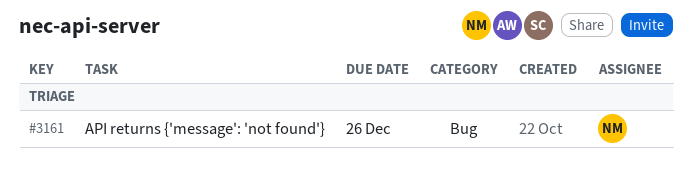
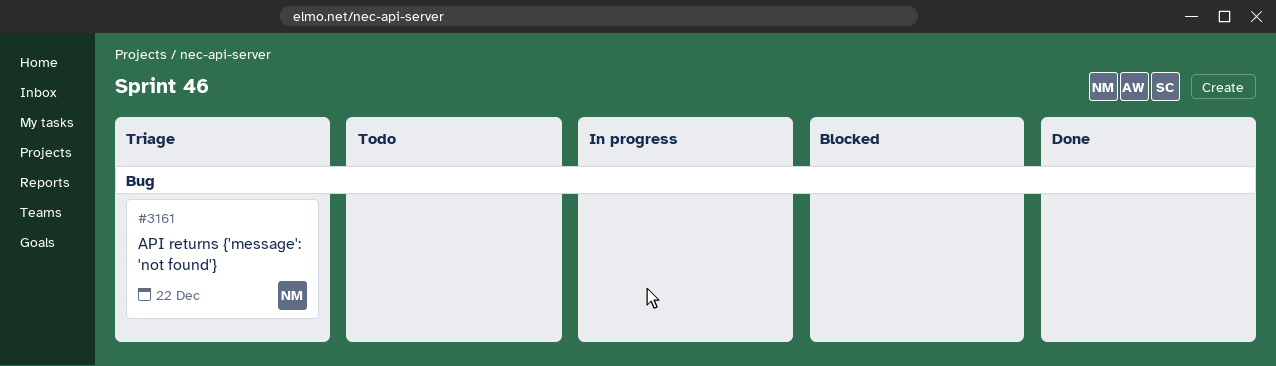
#3161, due: Dec 26 -> Dec 22

